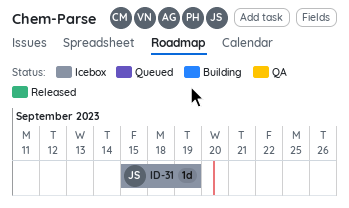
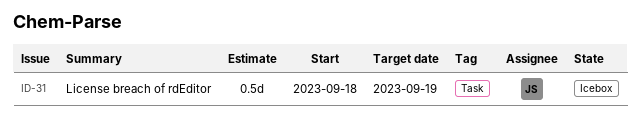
ID-31, estimate: 1d -> 0.5d
ID-31, start: Sep 15 -> Sep 18

